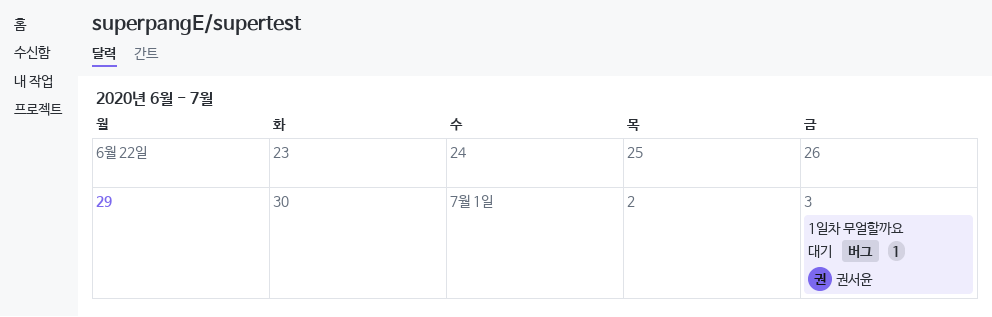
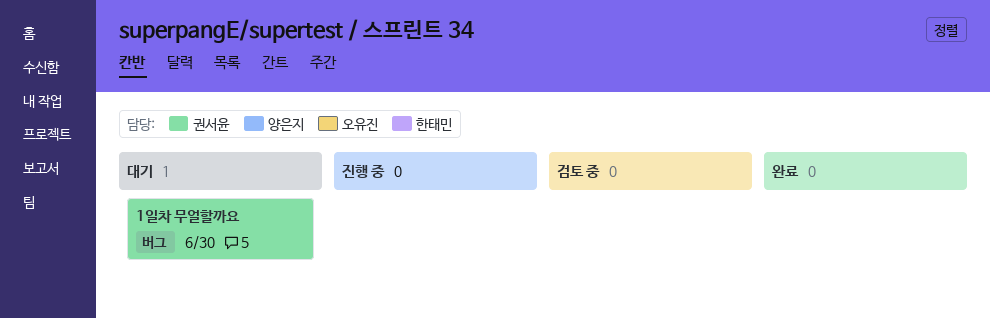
1일차 무얼할까요, due: Jul 3 -> Jun 30

